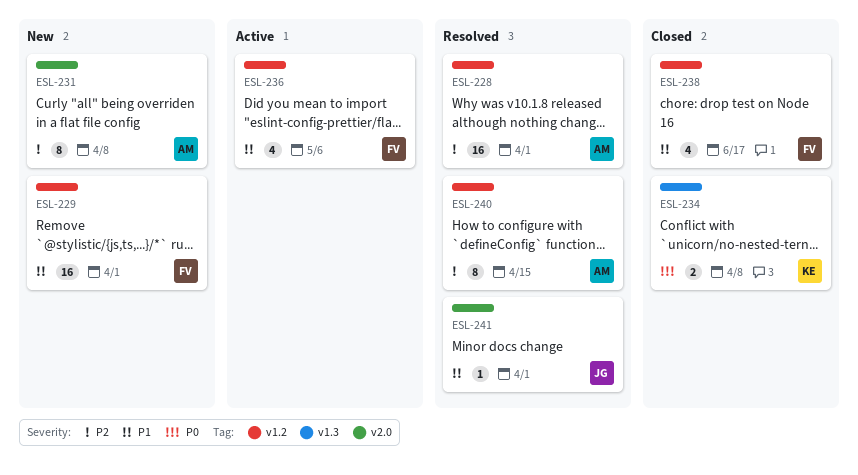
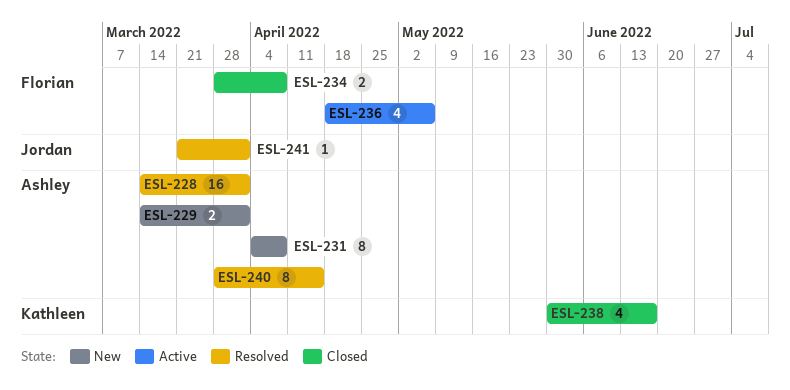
ESL-229, owner: Florian -> Ashley
ESL-229, estimate: 16 -> 2
ESL-234, owner: Kathleen -> Florian
ESL-238, owner: Florian -> Kathleen

